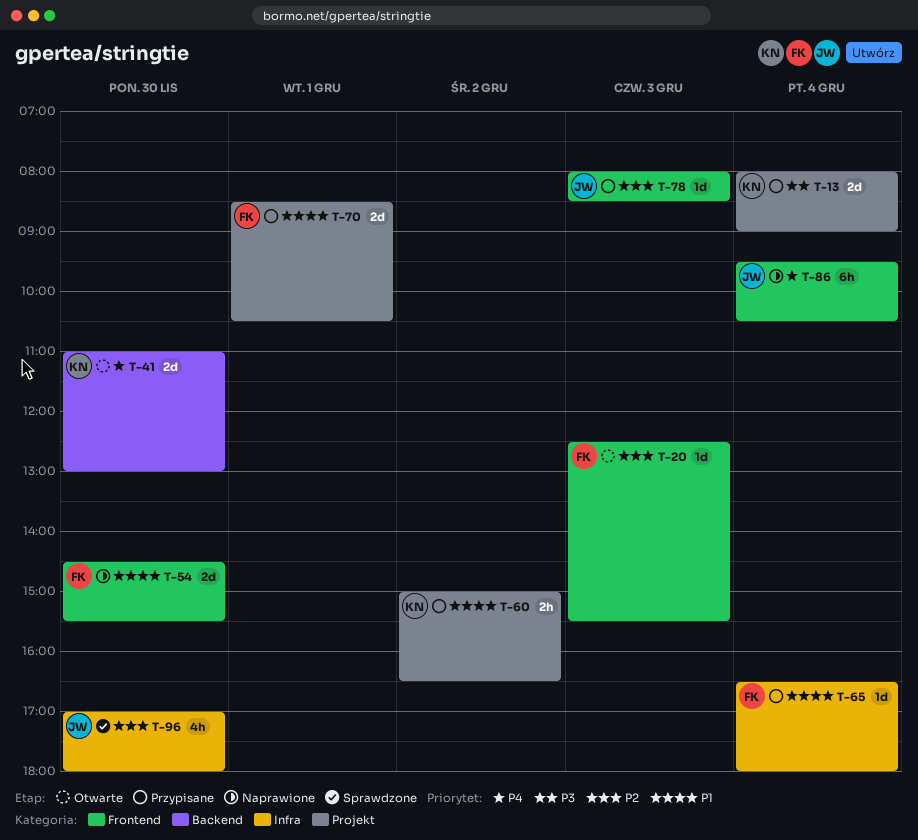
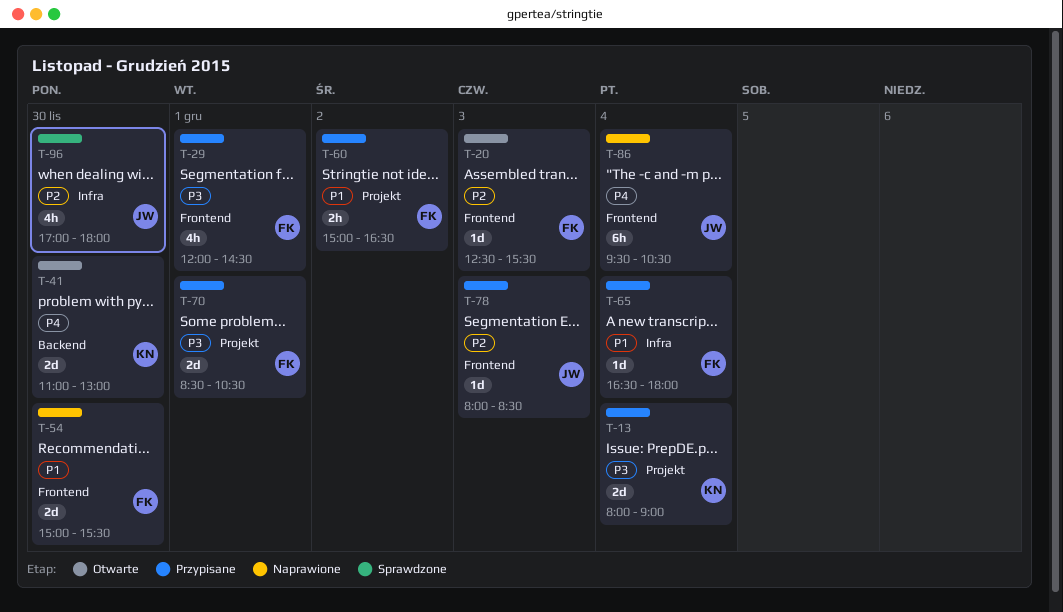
T-29: none -> present
T-54, begins: 14:30 -> 15:00
T-60, owner: KN -> FK
T-70, priority: P1 -> P3

